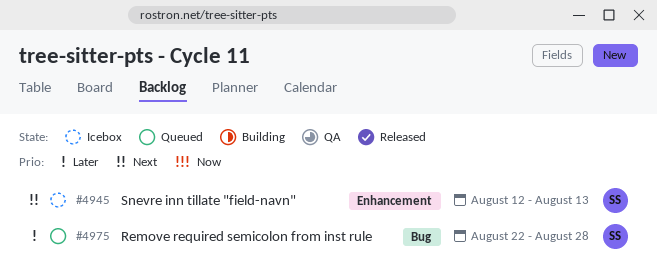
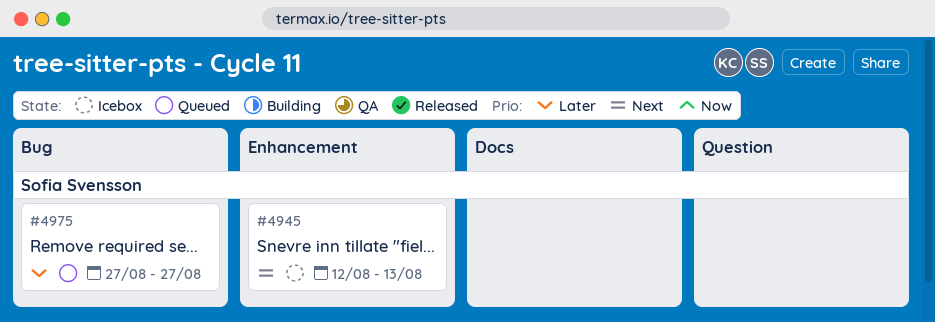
#4975, start: Aug 22 -> Aug 27
#4975, due: Aug 28 -> Aug 27

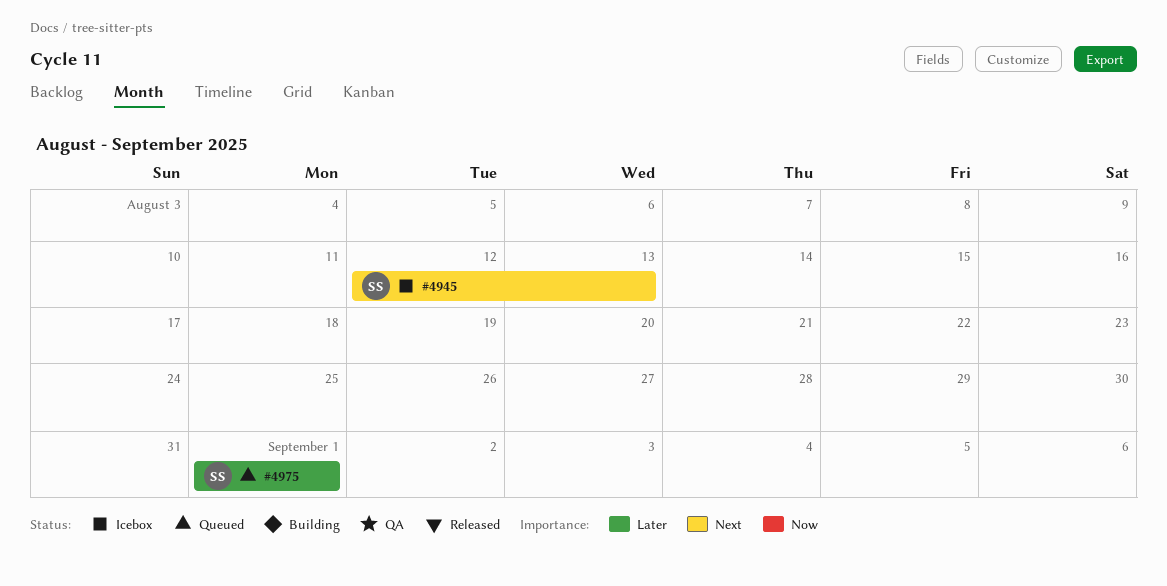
#4975, start: Aug 27 -> Sep 1
#4975, due: Aug 27 -> Sep 1

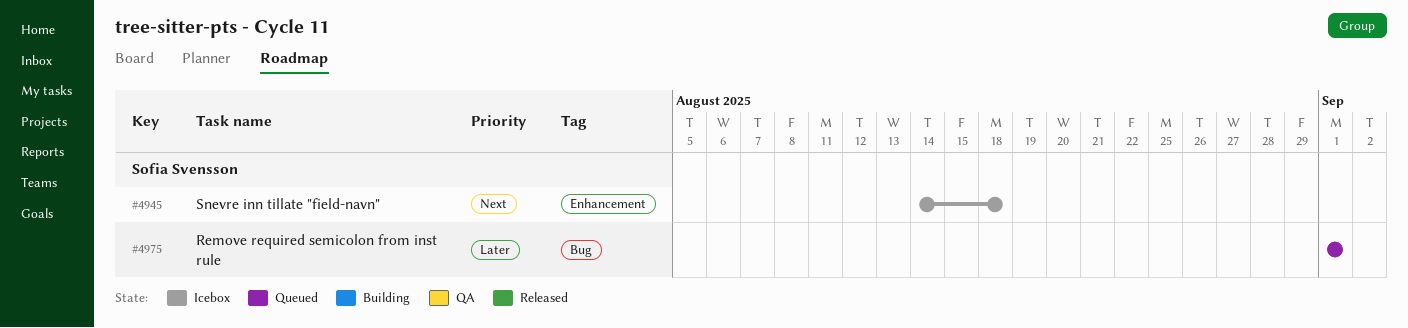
#4945, start: Aug 12 -> Aug 14
#4945, due: Aug 13 -> Aug 18

